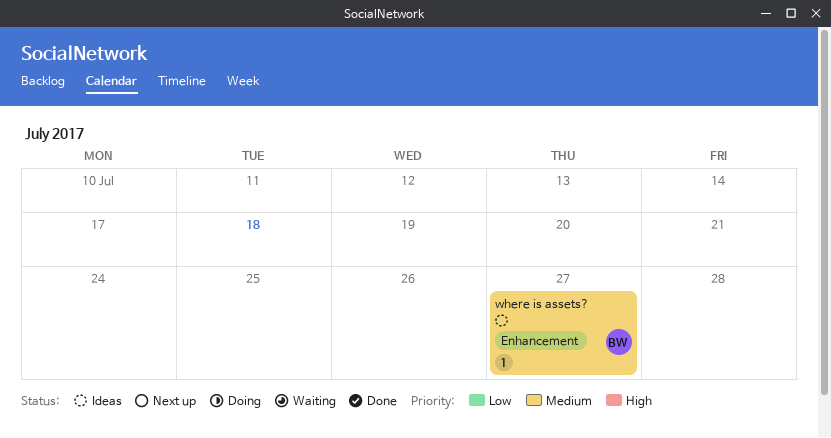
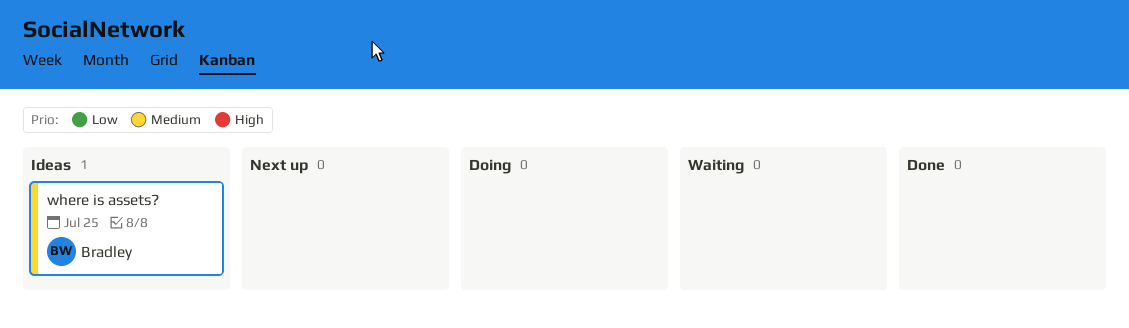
where is assets?, due: Jul 27 -> Jul 25

